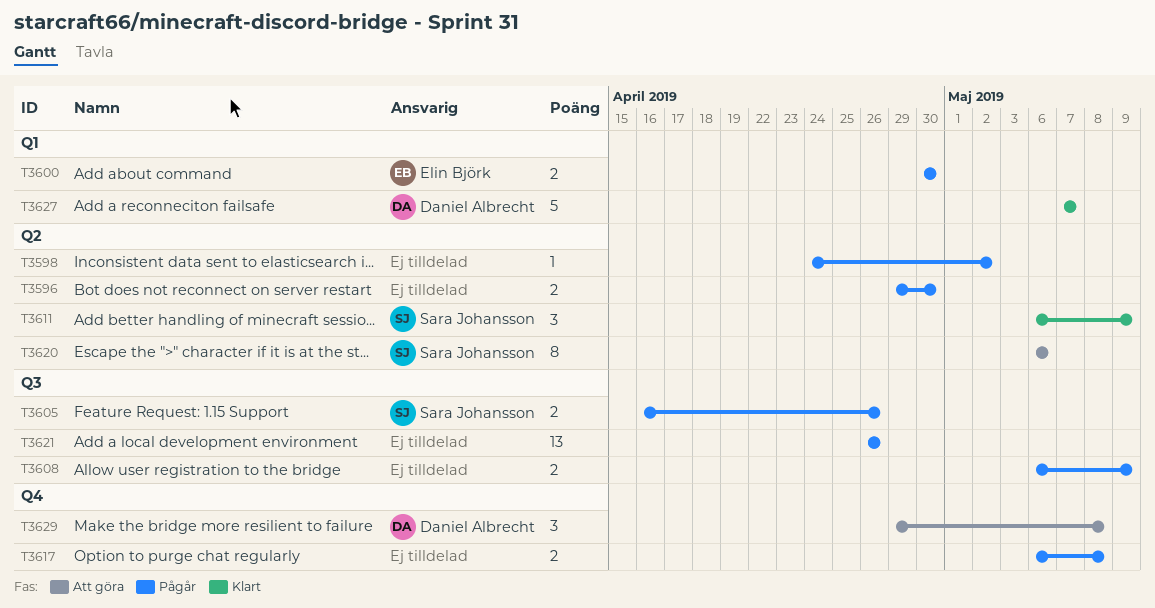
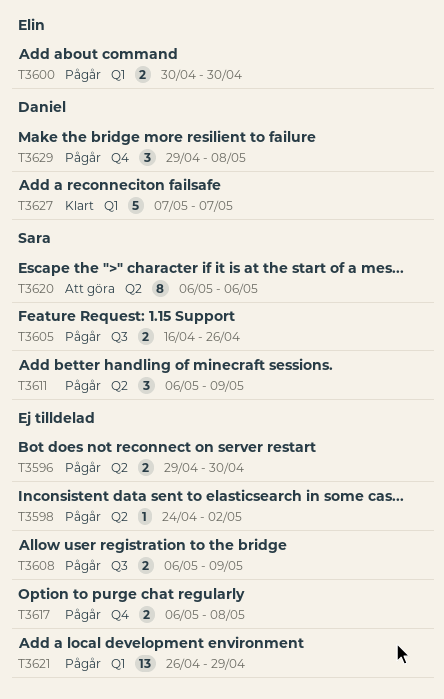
T3611, status: Klart -> Pågår
T3621, label: Q3 -> Q1
T3621, due: Apr 26 -> Apr 29
T3629, status: Att göra -> Pågår

